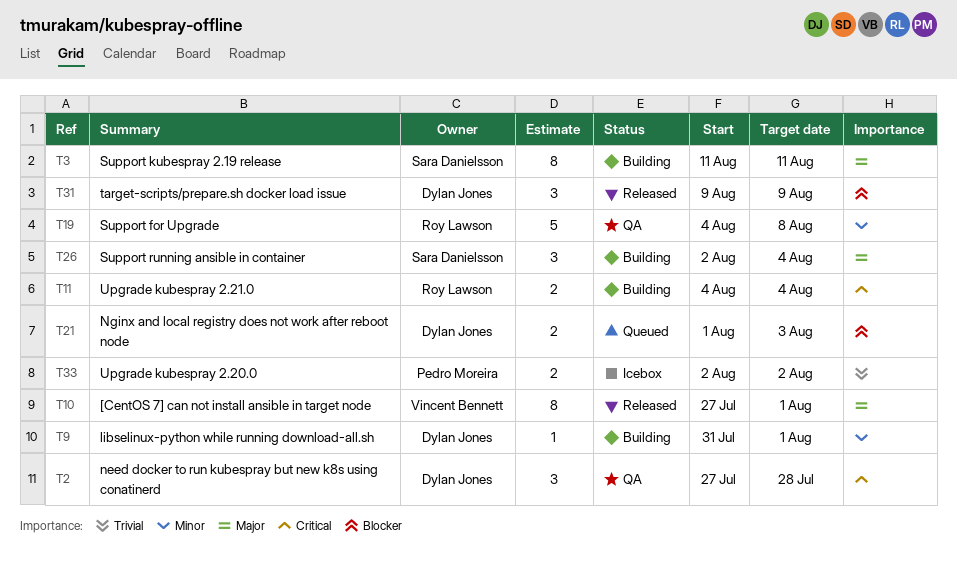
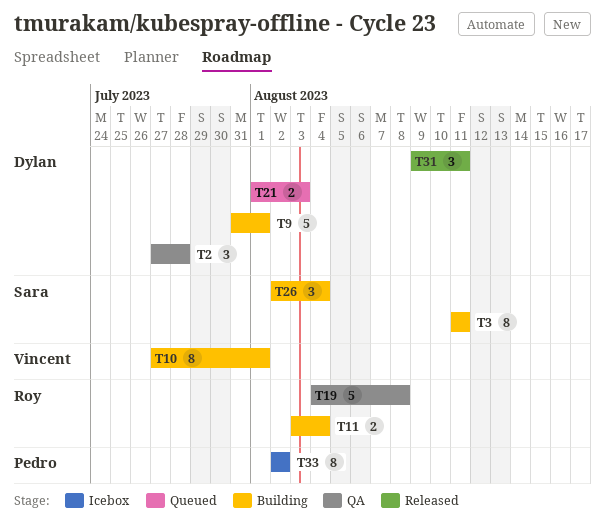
T9, estimate: 1 -> 5
T10, status: Released -> Building
T11, start: Aug 4 -> Aug 3
T31, due: Aug 9 -> Aug 11
T33, estimate: 2 -> 8

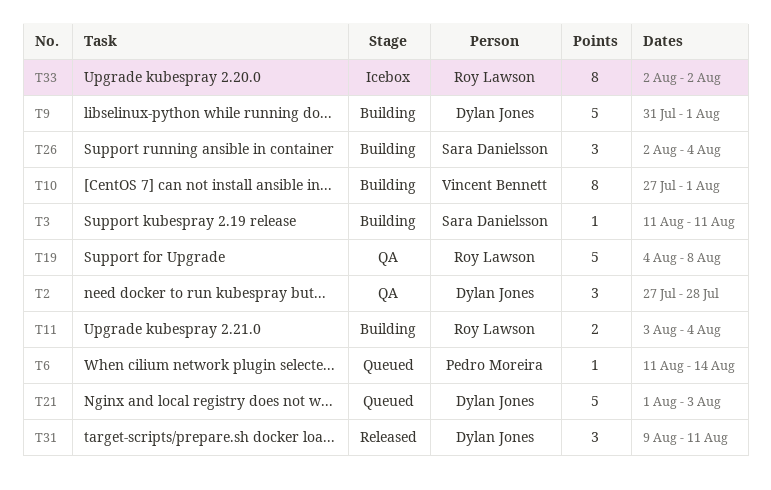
T3, estimate: 8 -> 1
T6: none -> present
T21, estimate: 2 -> 5
T33, owner: Pedro Moreira -> Roy Lawson

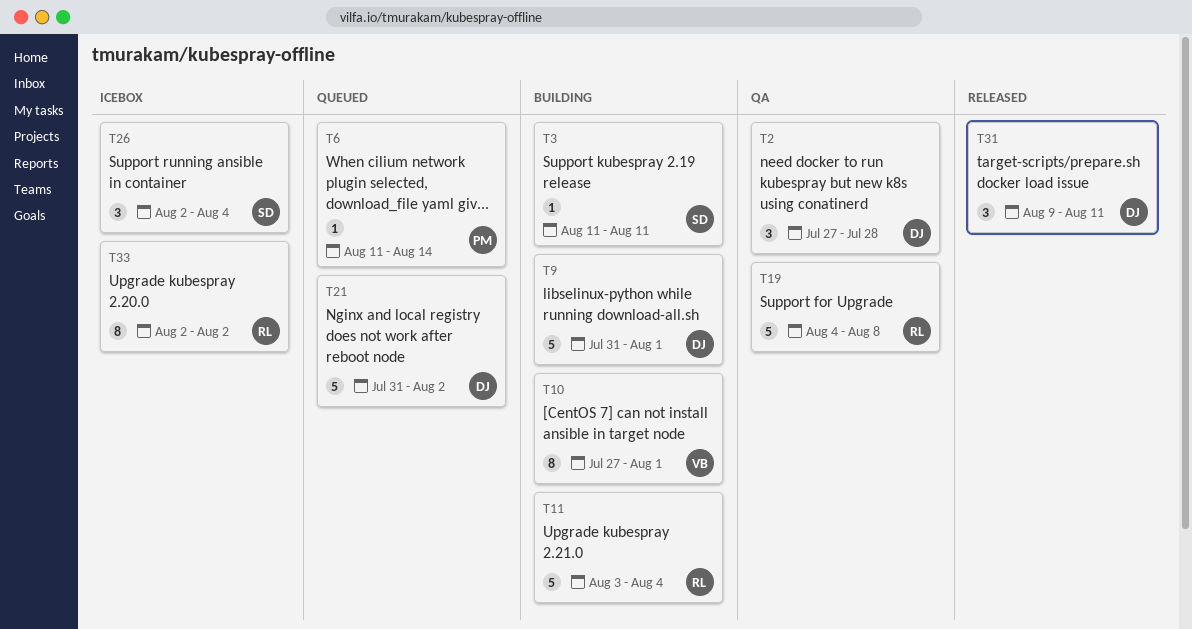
T11, estimate: 2 -> 5
T21, start: Aug 1 -> Jul 31
T21, due: Aug 3 -> Aug 2
T26, status: Building -> Icebox

